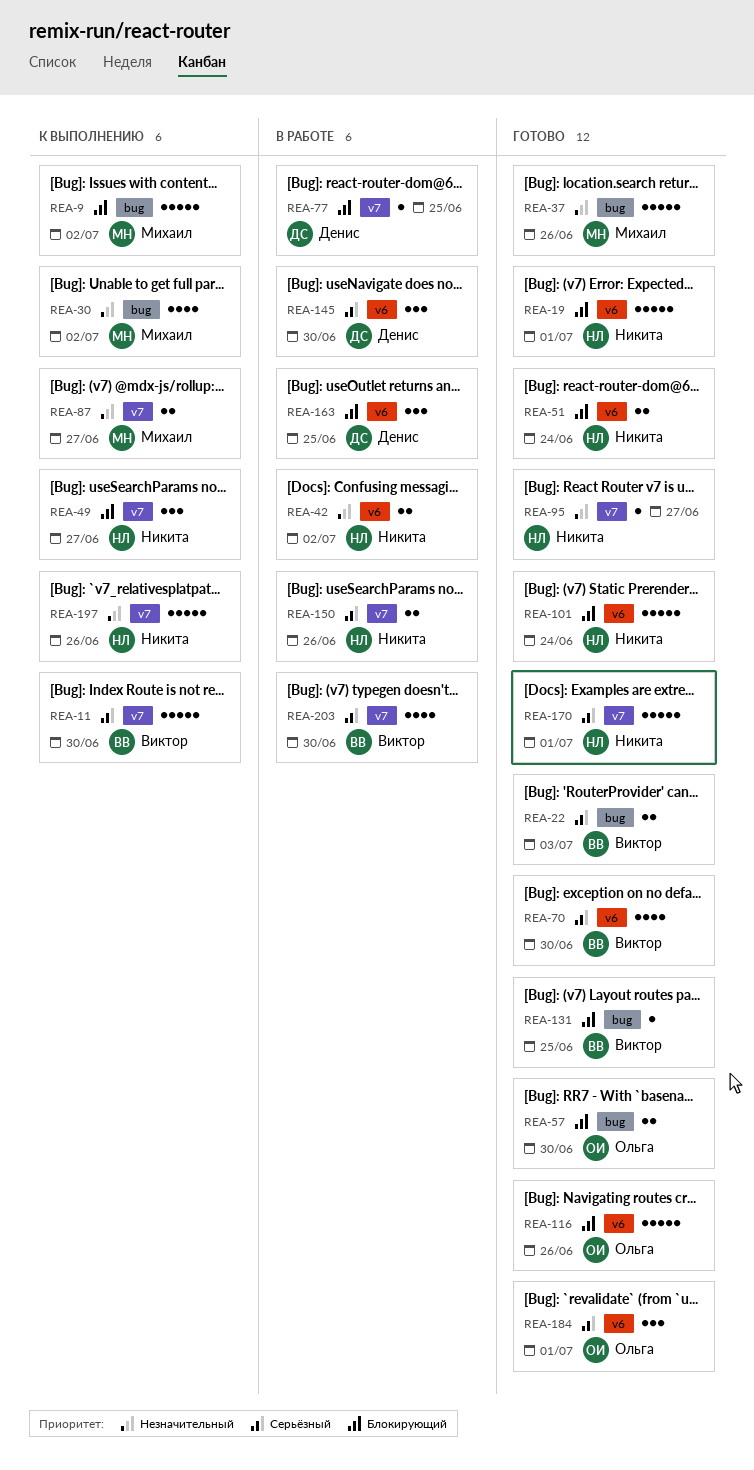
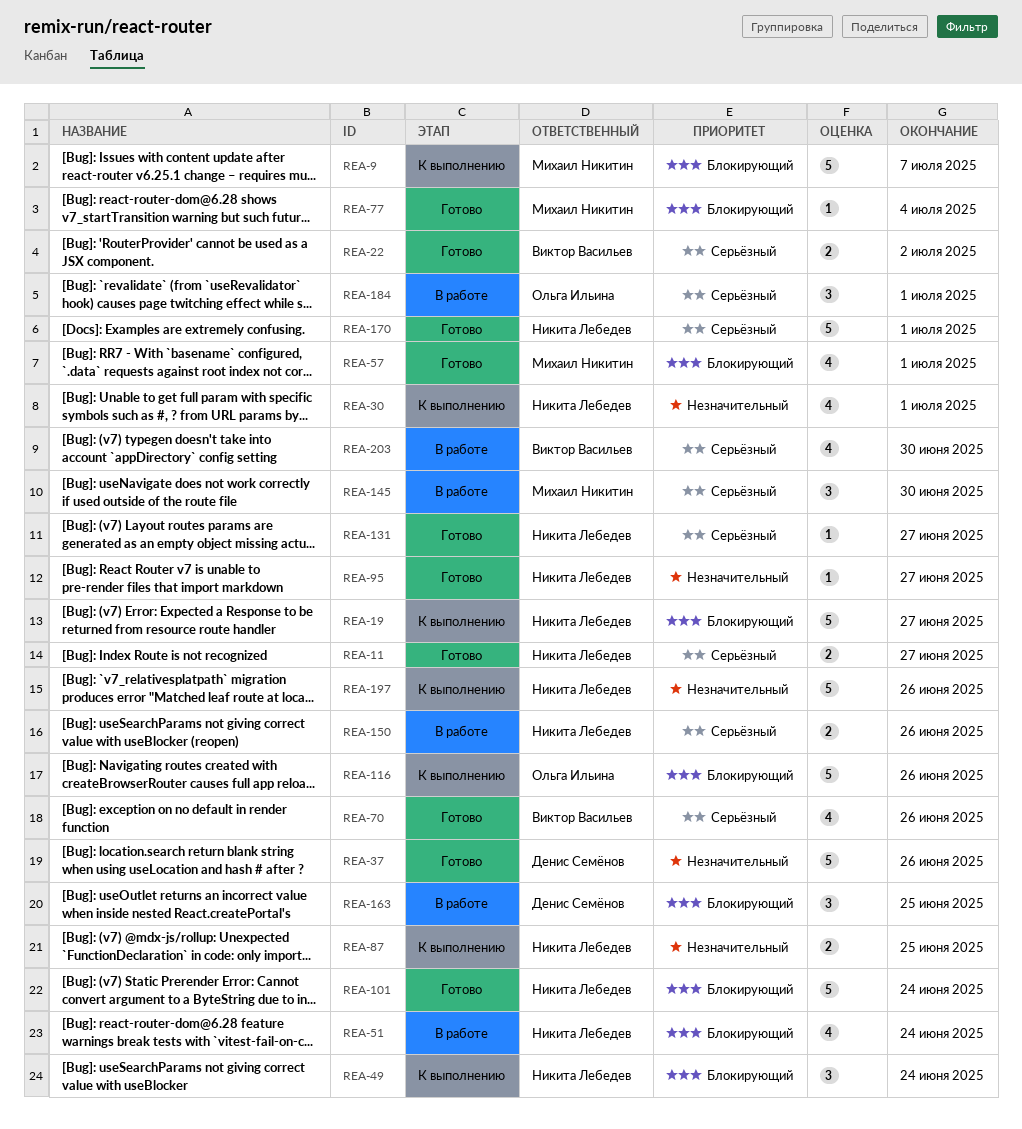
REA-9, due: Jul 2 -> Jul 7
REA-11, status: К выполнению -> Готово
REA-11, owner: Виктор Васильев -> Никита Лебедев
REA-11, estimate: 5 -> 2
REA-11, due: Jun 30 -> Jun 27
REA-19, status: Готово -> К выполнению
REA-19, due: Jul 1 -> Jun 27
REA-22, due: Jul 3 -> Jul 2
REA-30, owner: Михаил Никитин -> Никита Лебедев
REA-30, due: Jul 2 -> Jul 1
REA-37, owner: Михаил Никитин -> Денис Семёнов
REA-42: present -> none
REA-49, due: Jun 27 -> Jun 24
REA-51, status: Готово -> В работе
REA-51, estimate: 2 -> 4
REA-57, owner: Ольга Ильина -> Михаил Никитин
REA-57, estimate: 2 -> 4
REA-57, due: Jun 30 -> Jul 1
REA-70, due: Jun 30 -> Jun 26
REA-77, status: В работе -> Готово
REA-77, owner: Денис Семёнов -> Михаил Никитин
REA-77, due: Jun 25 -> Jul 4
REA-87, owner: Михаил Никитин -> Никита Лебедев
REA-87, due: Jun 27 -> Jun 25
REA-116, status: Готово -> К выполнению
REA-131, owner: Виктор Васильев -> Никита Лебедев
REA-131, priority: Блокирующий -> Серьёзный
REA-131, due: Jun 25 -> Jun 27
REA-145, owner: Денис Семёнов -> Михаил Никитин
REA-184, status: Готово -> В работе

